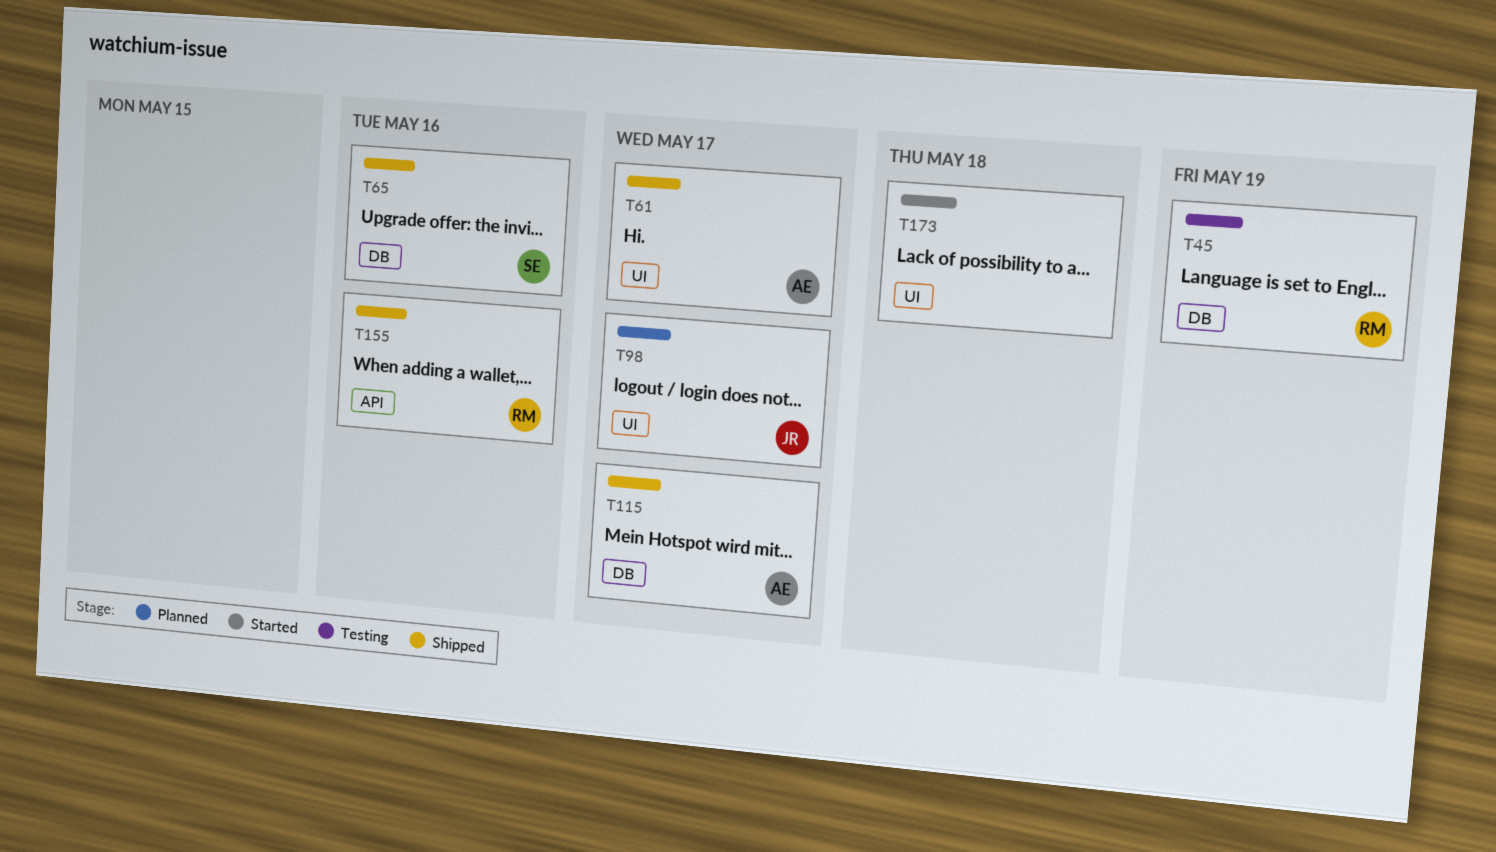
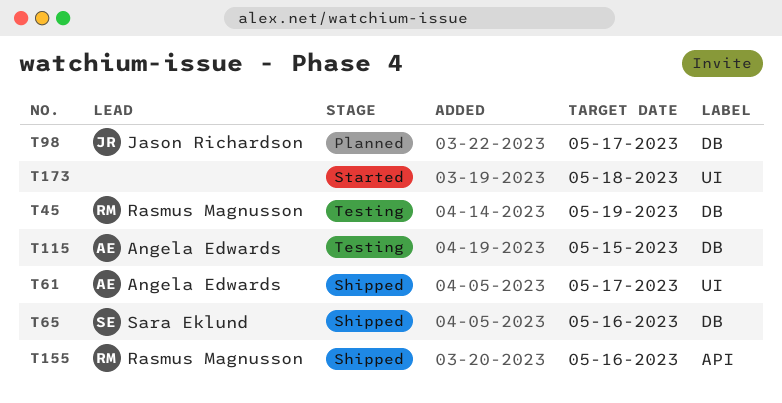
T98, label: UI -> DB
T115, status: Shipped -> Testing
T115, due: May 17 -> May 15

